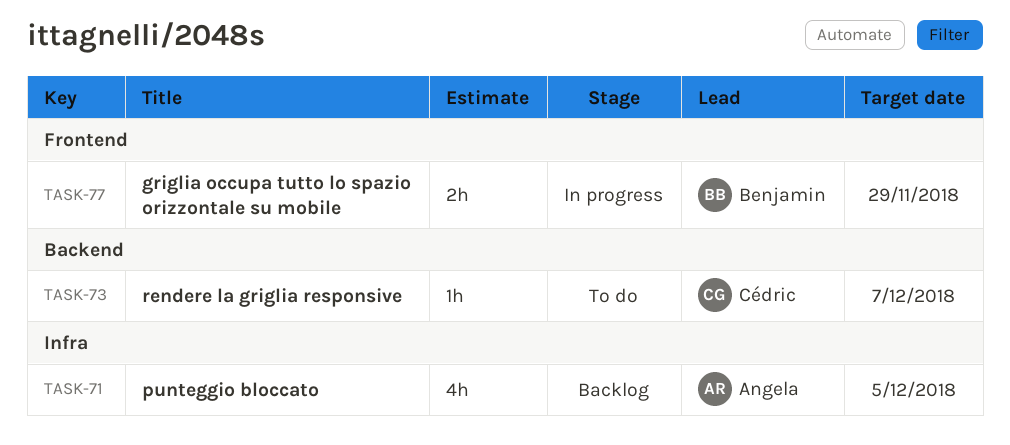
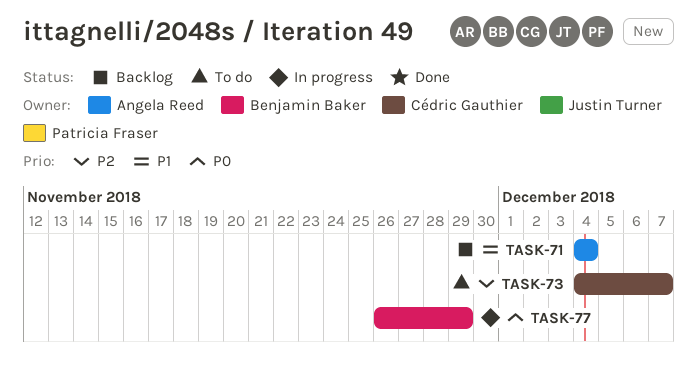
TASK-71, due: Dec 5 -> Dec 4

